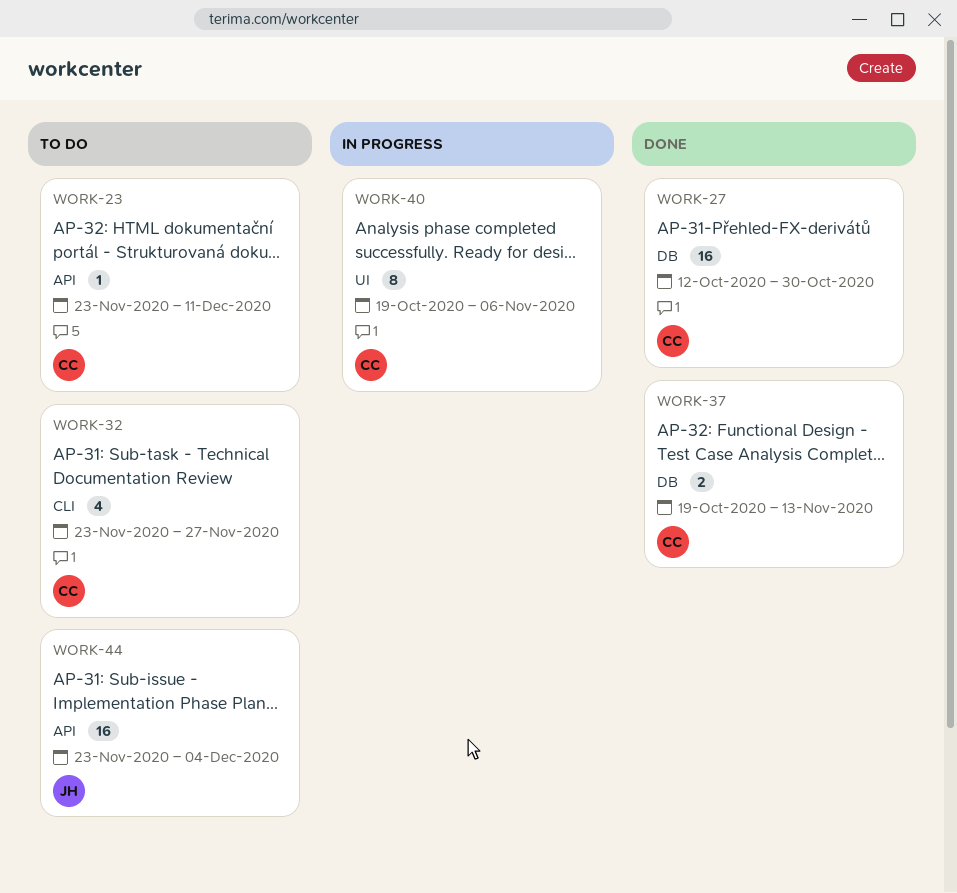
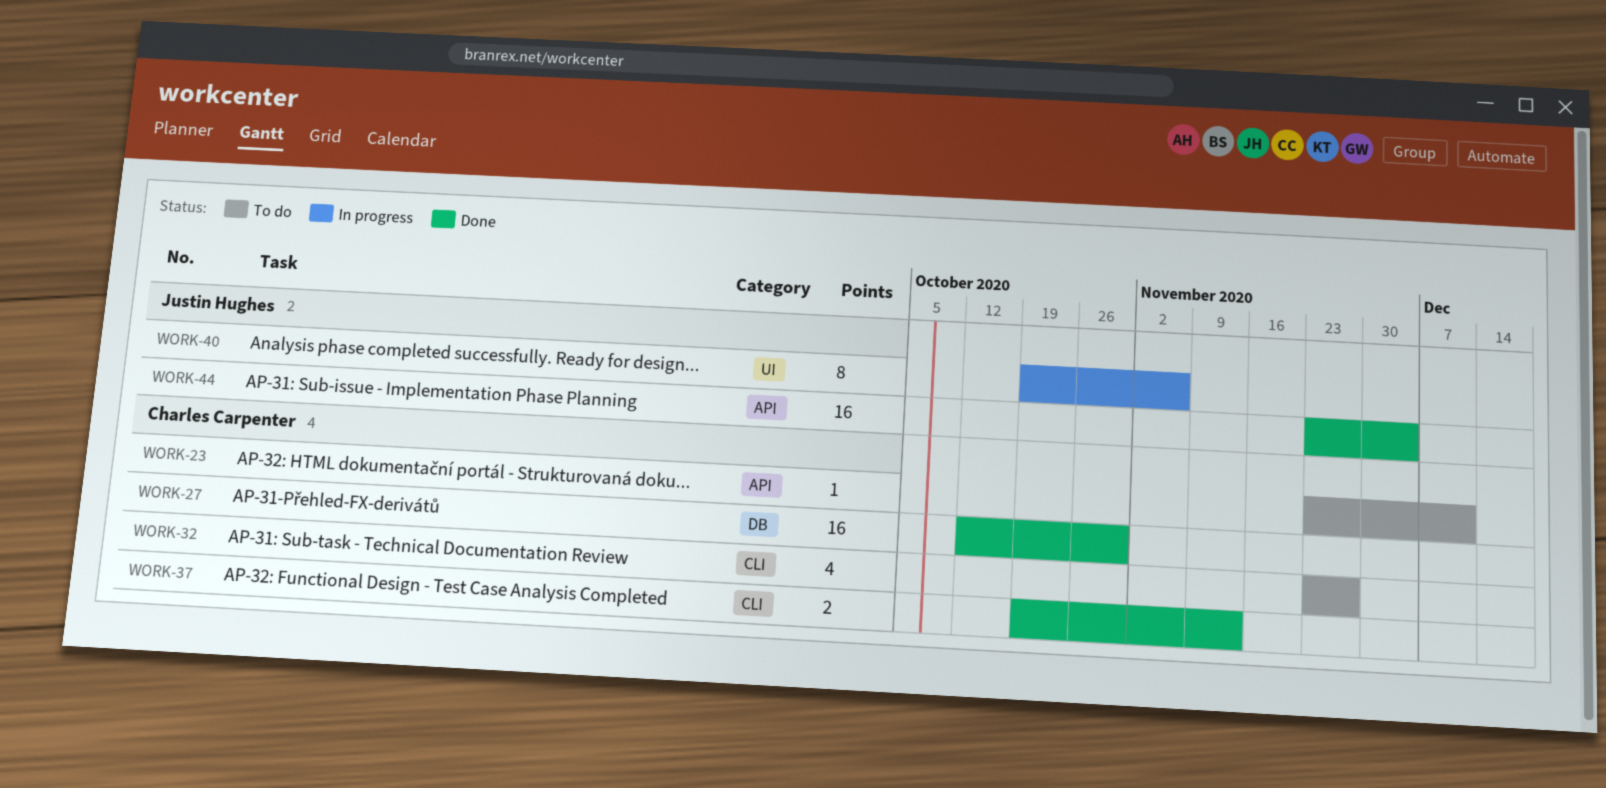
WORK-37, label: DB -> CLI
WORK-40, owner: Charles Carpenter -> Justin Hughes
WORK-44, status: To do -> Done

